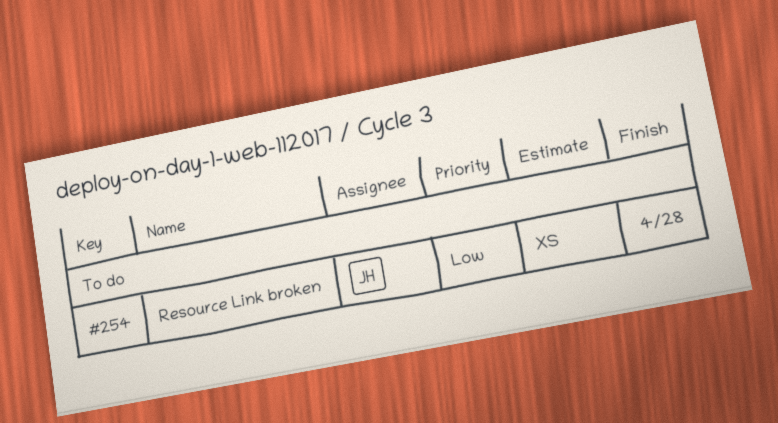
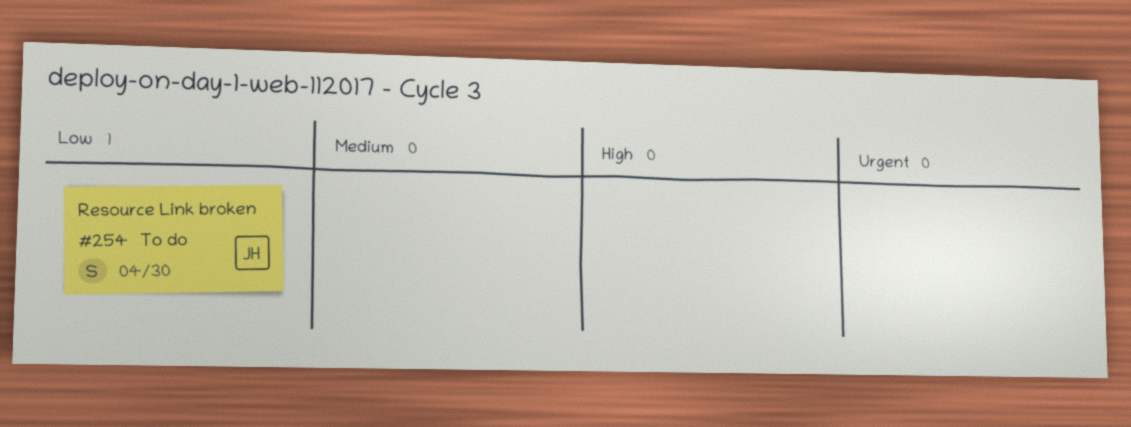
#254, estimate: XS -> S
#254, due: Apr 28 -> Apr 30

